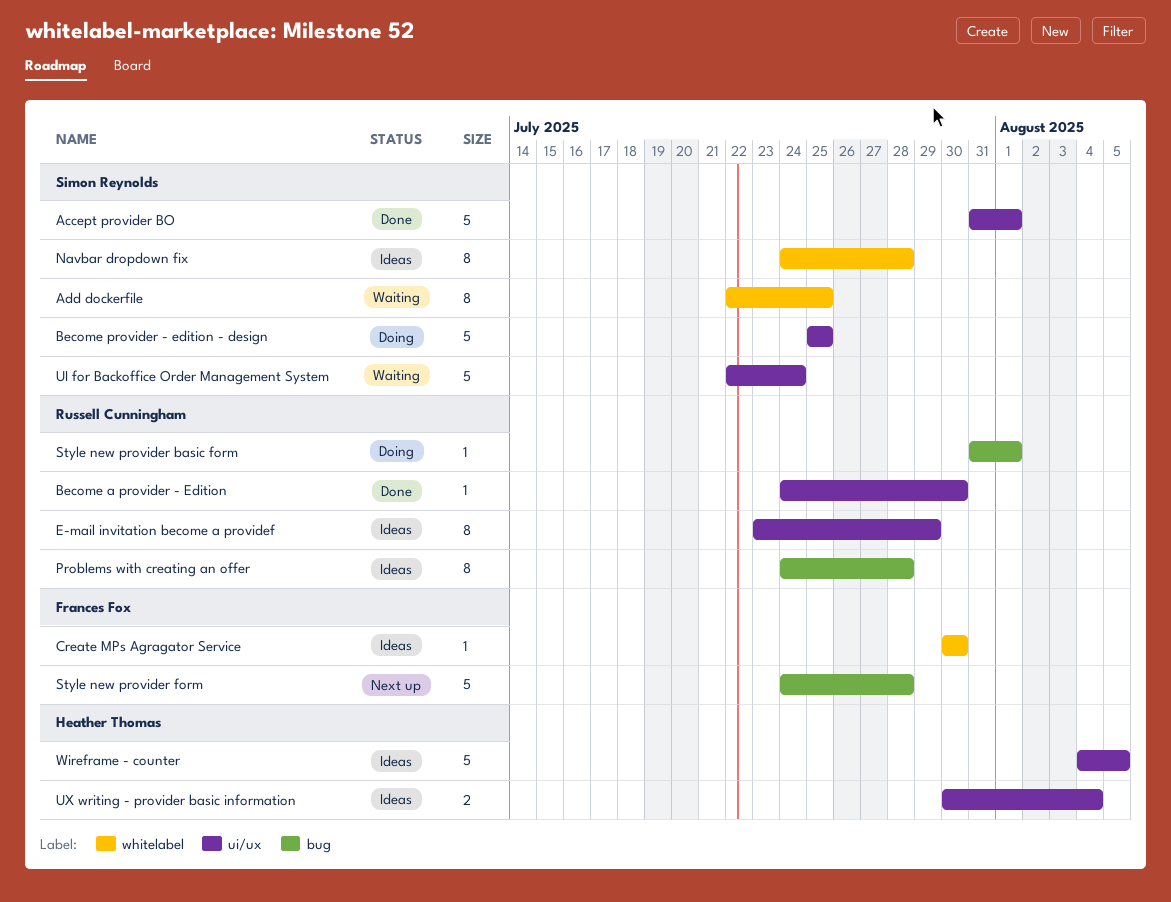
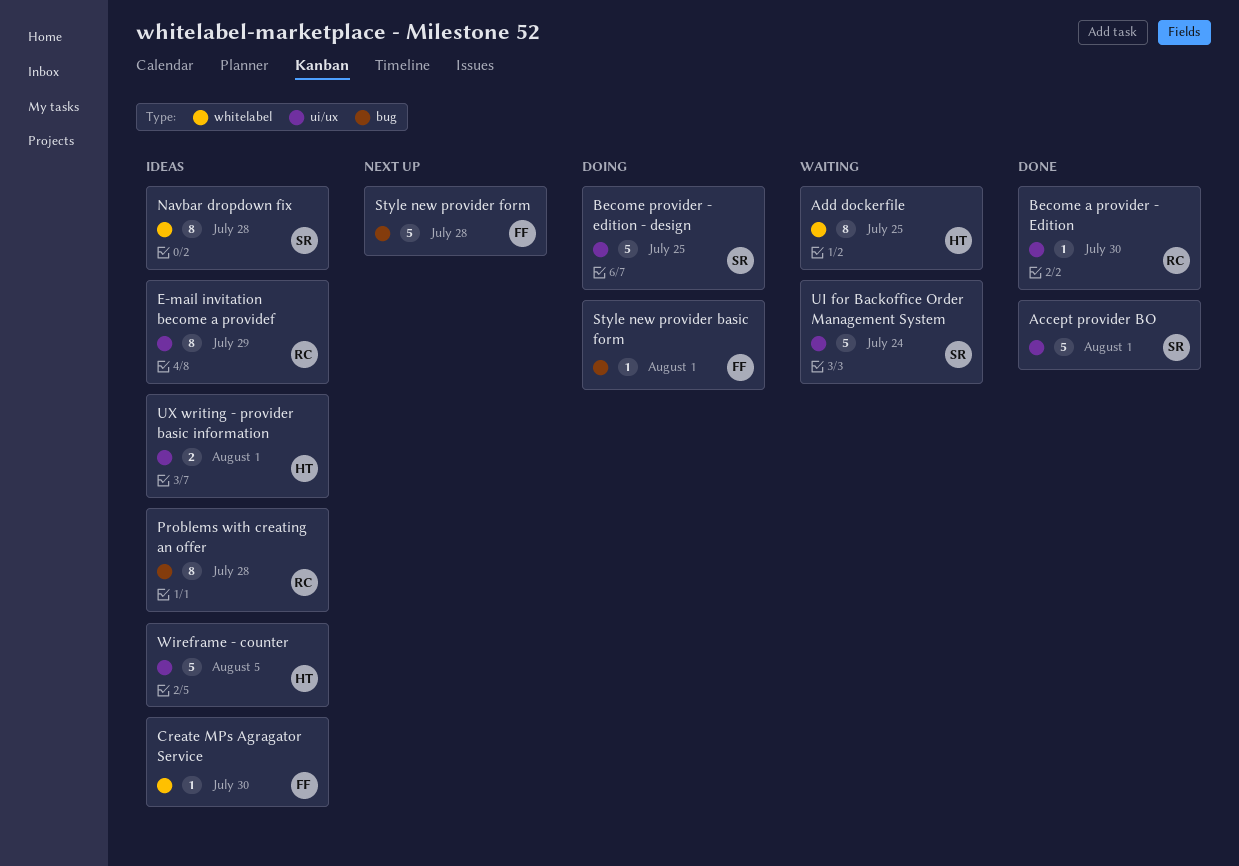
Add dockerfile, owner: Simon Reynolds -> Heather Thomas
Style new provider basic form, owner: Russell Cunningham -> Frances Fox
UX writing - provider basic information, due: Aug 4 -> Aug 1

